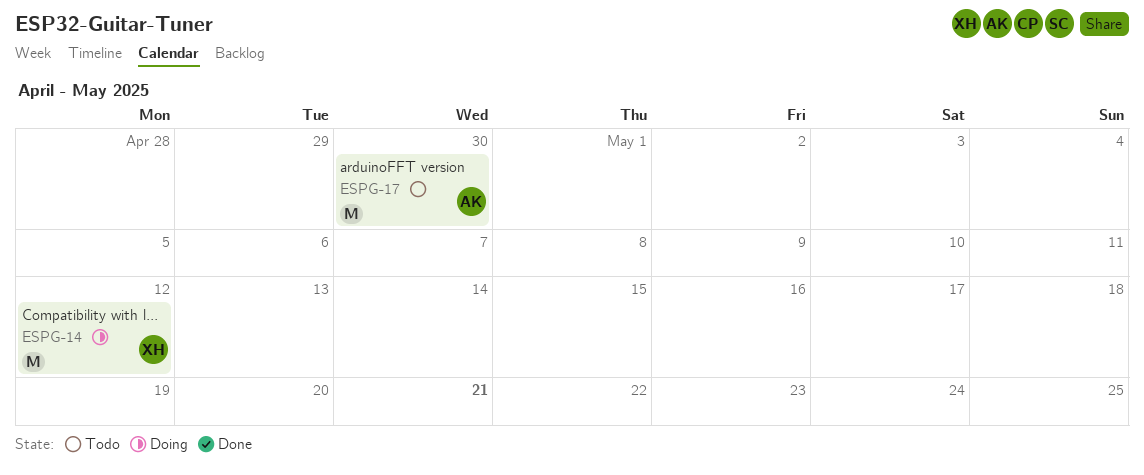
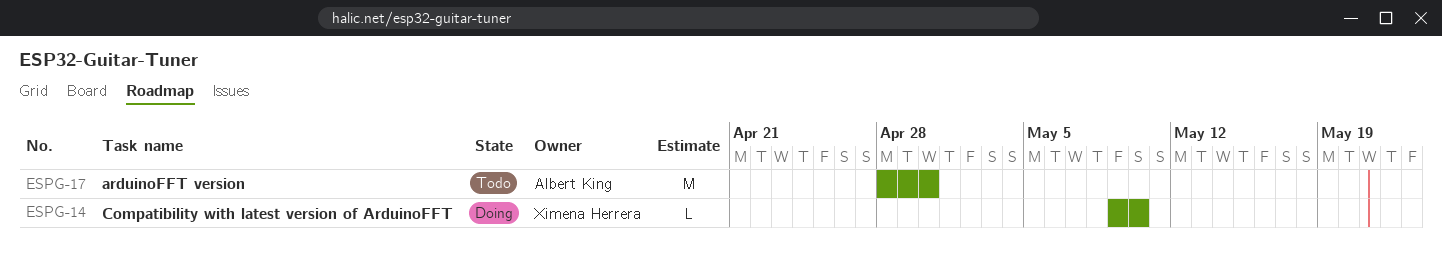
ESPG-14, estimate: M -> L
ESPG-14, due: May 12 -> May 10

